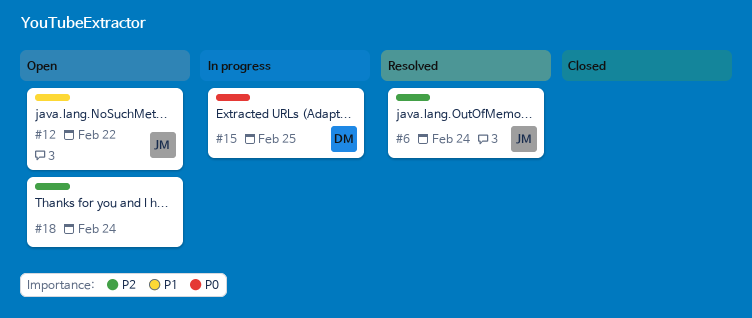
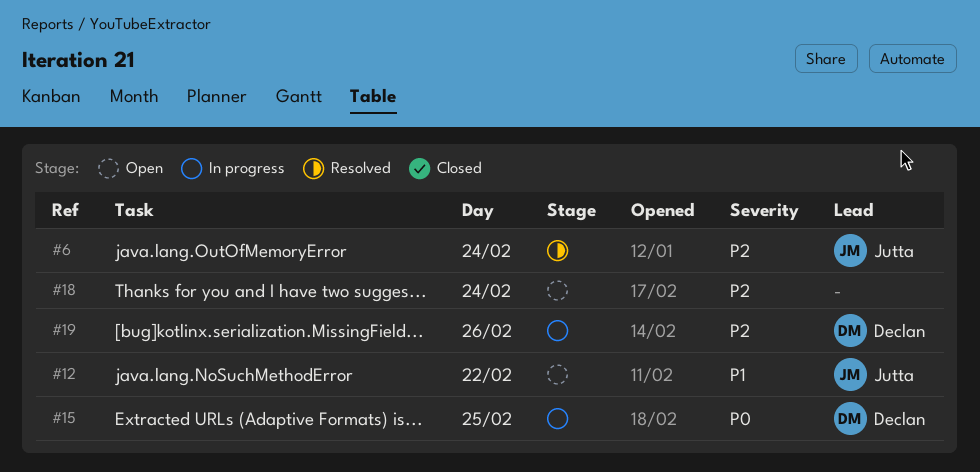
#19: none -> present

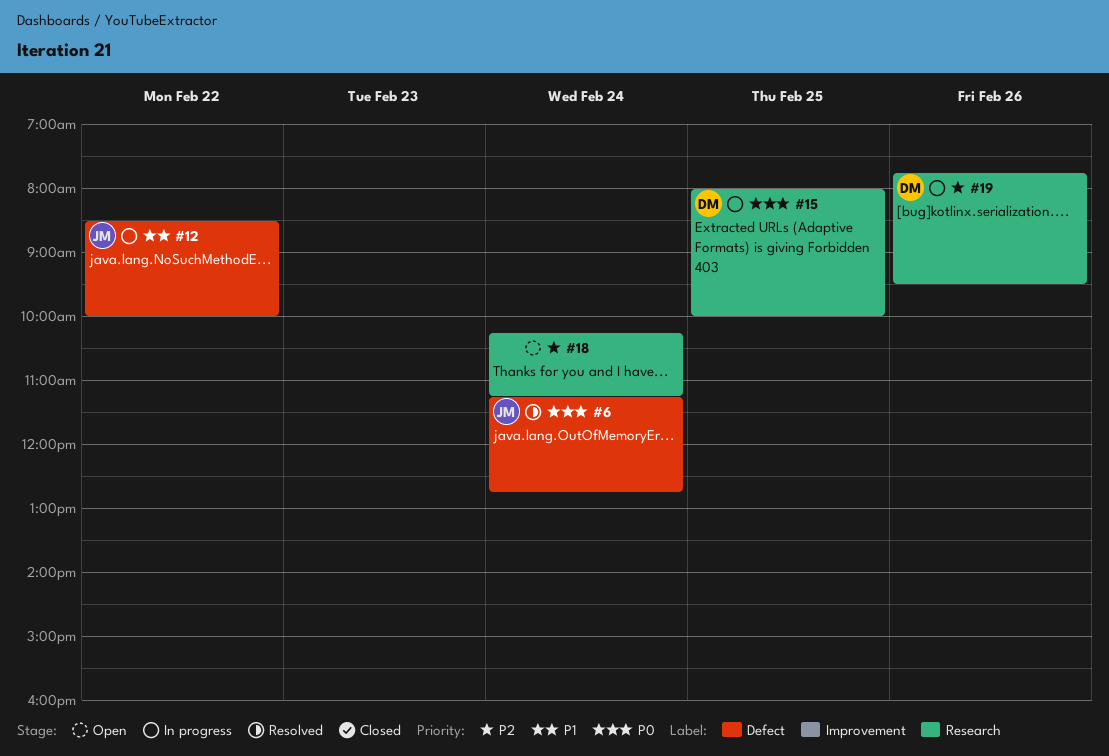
#6, priority: P2 -> P0
#12, status: Open -> In progress

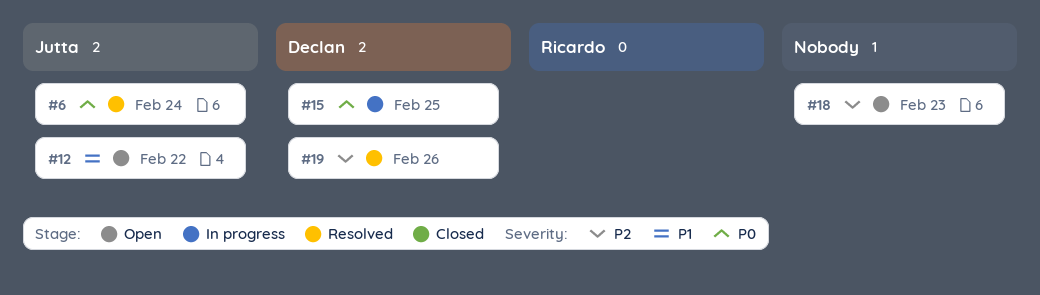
#12, status: In progress -> Open
#18, day: Feb 24 -> Feb 23
#19, status: In progress -> Resolved

